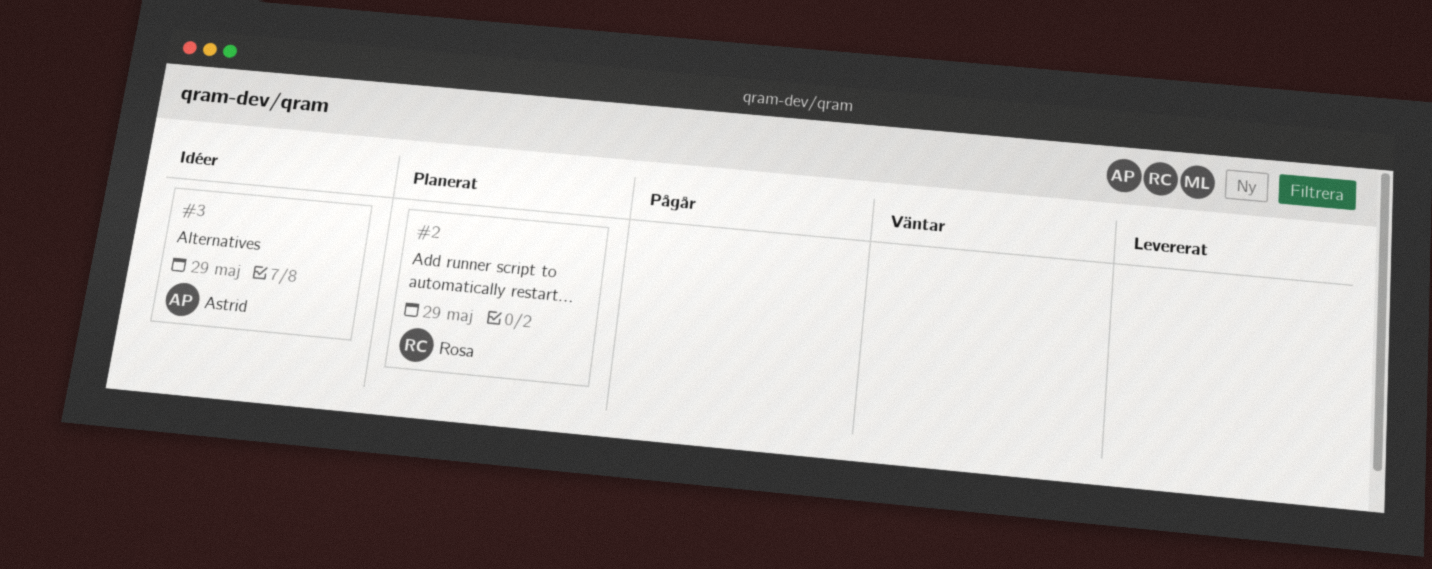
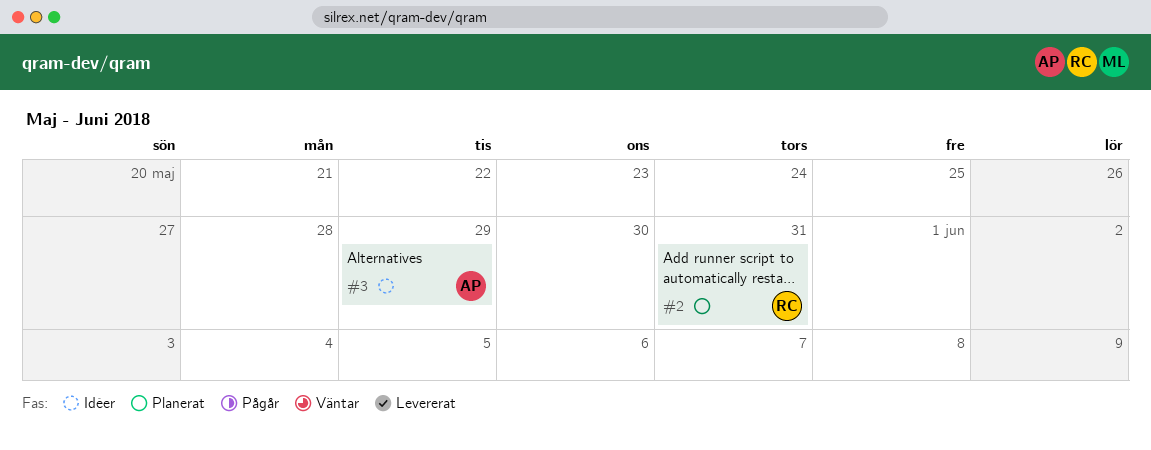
#2, due: May 29 -> May 31

